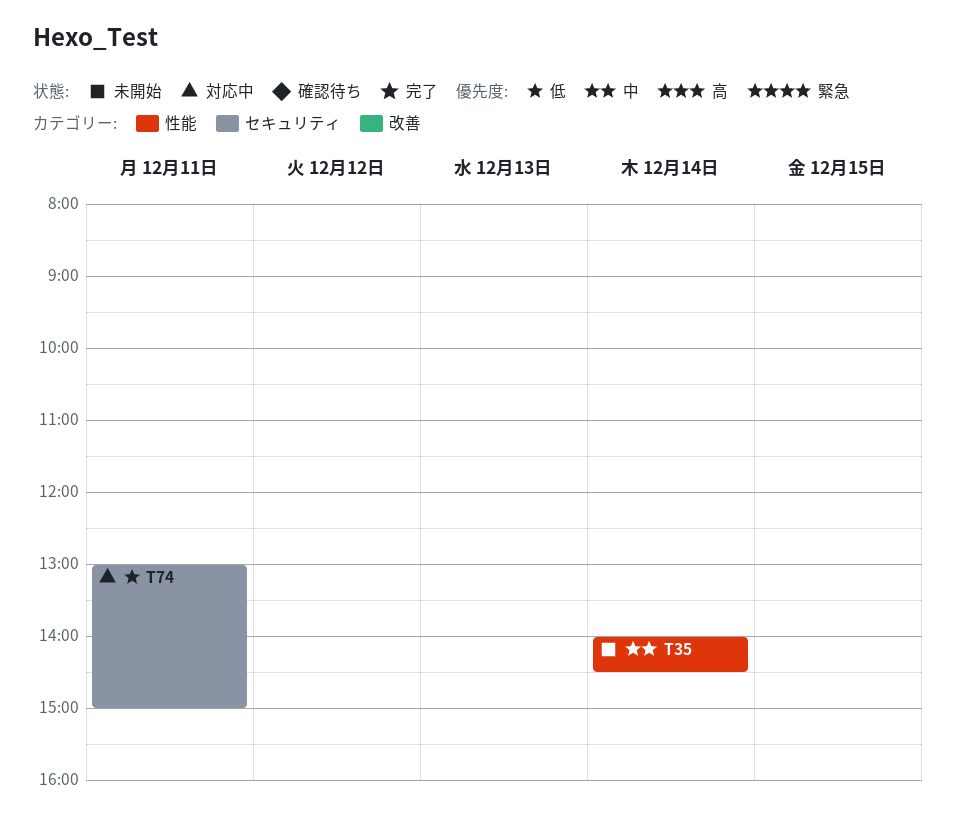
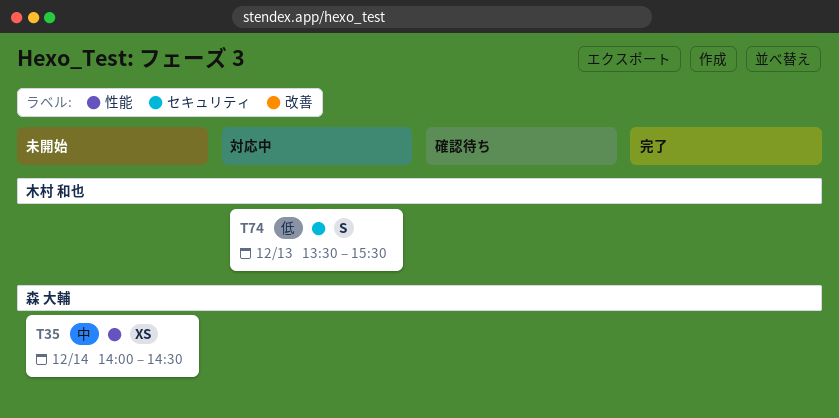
T74, day: Dec 11 -> Dec 13
T74, begins: 13:00 -> 13:30
T74, ends: 15:00 -> 15:30

